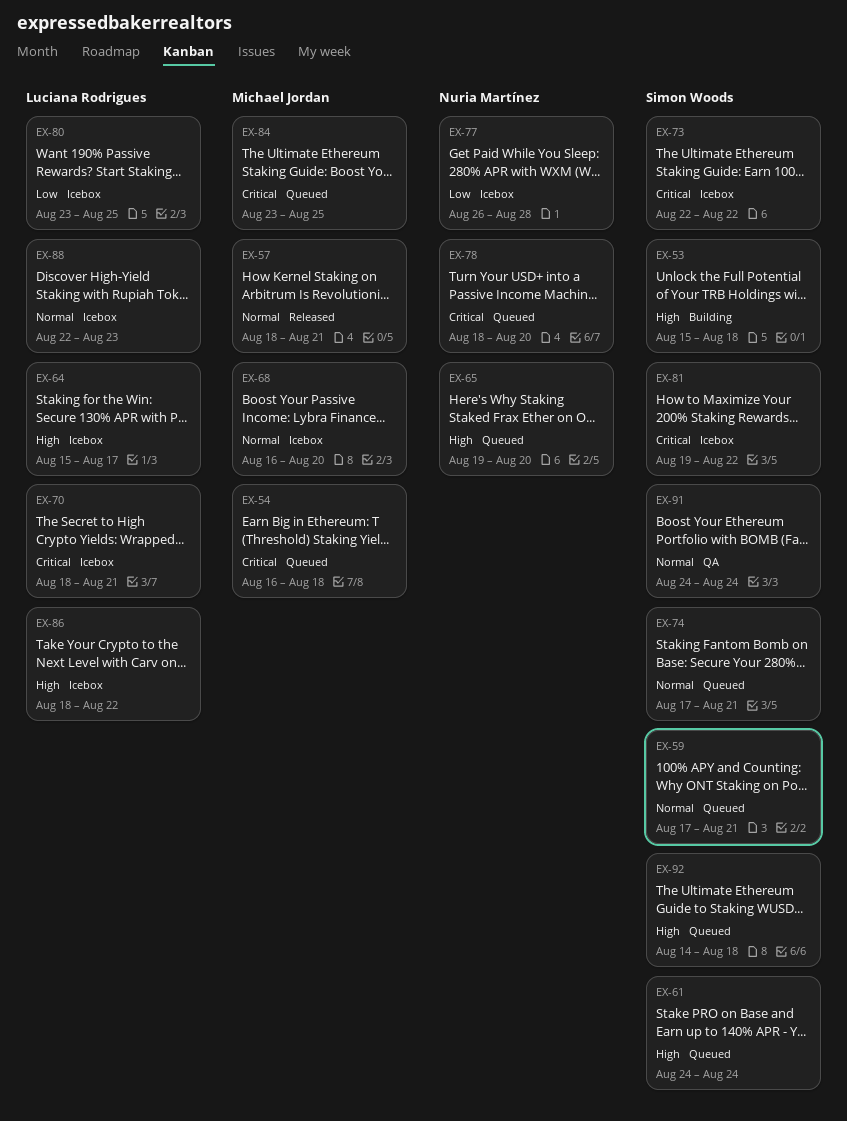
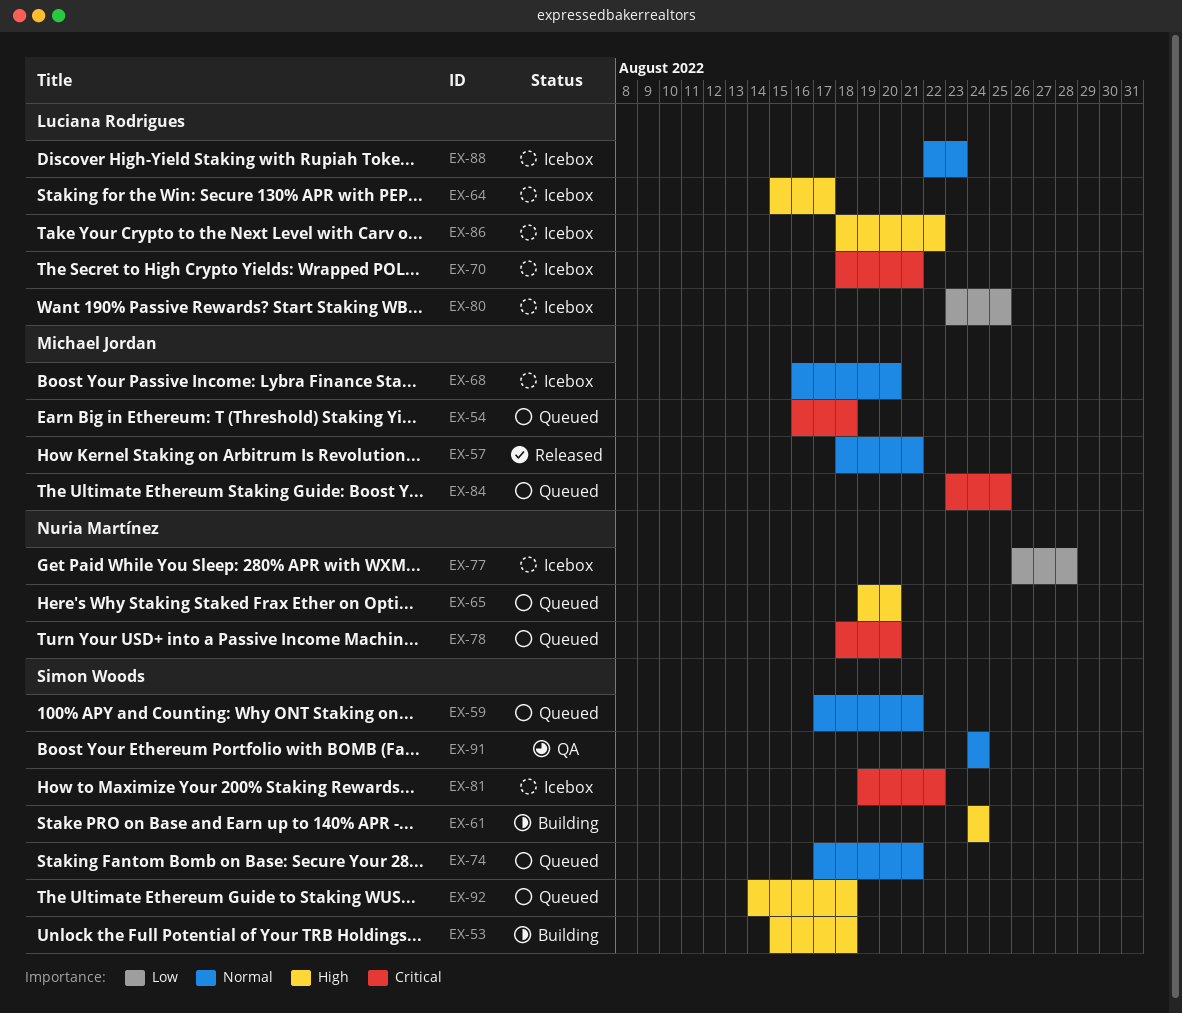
EX-61, status: Queued -> Building
EX-73: present -> none

